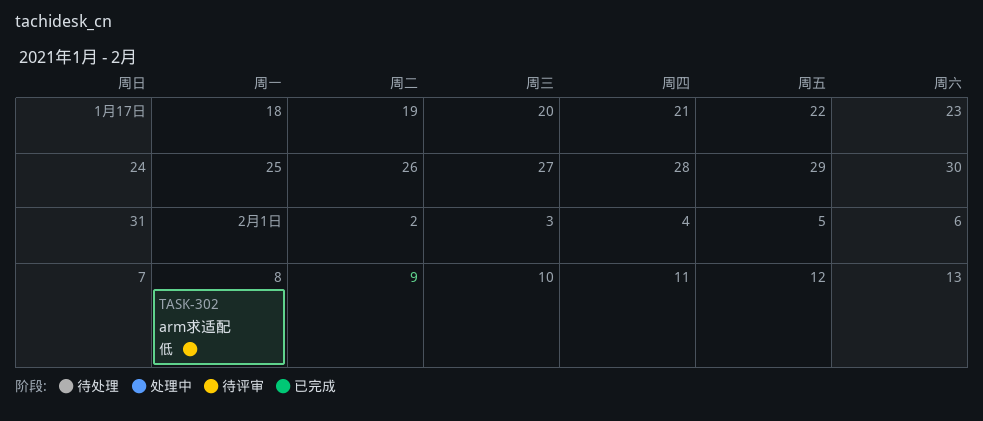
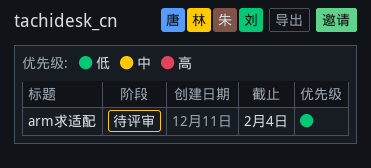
arm求适配, due: Feb 8 -> Feb 4

